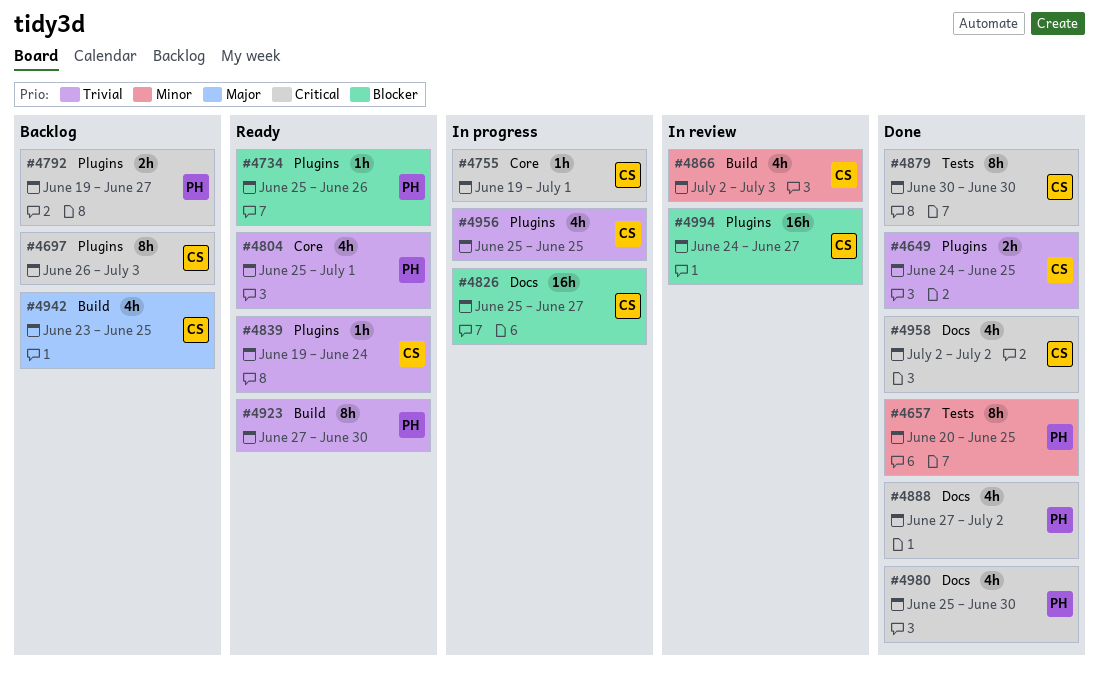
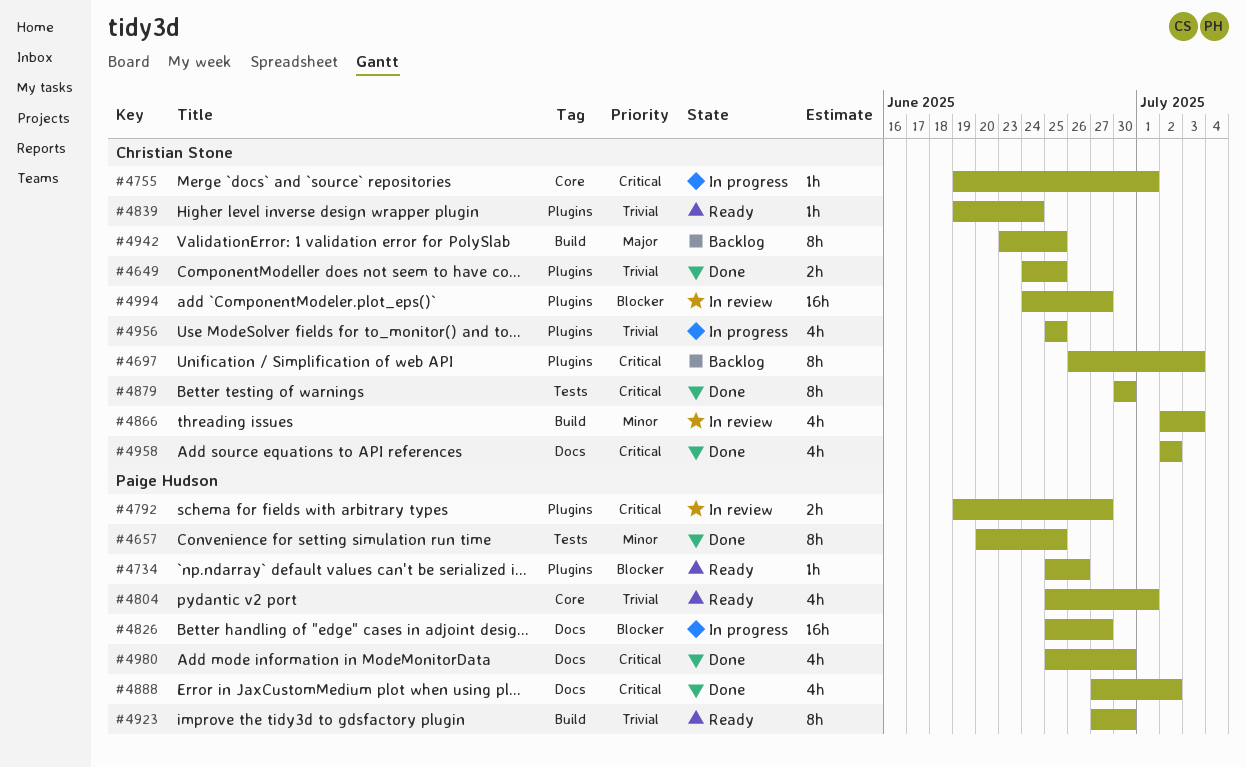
#4792, status: Backlog -> In review
#4826, owner: Christian Stone -> Paige Hudson
#4942, estimate: 4h -> 8h

